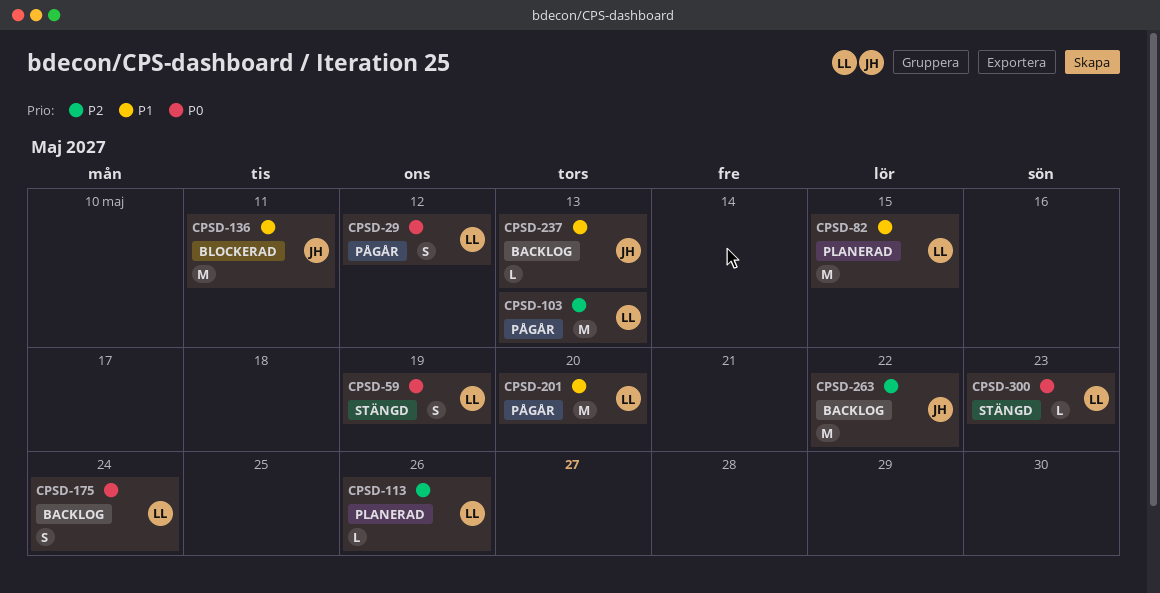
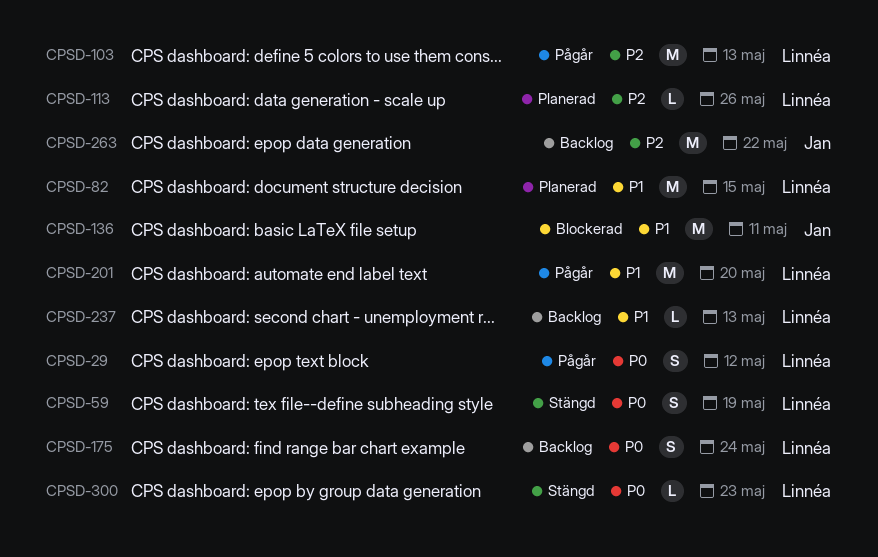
CPSD-237, owner: Jan -> Linnéa

